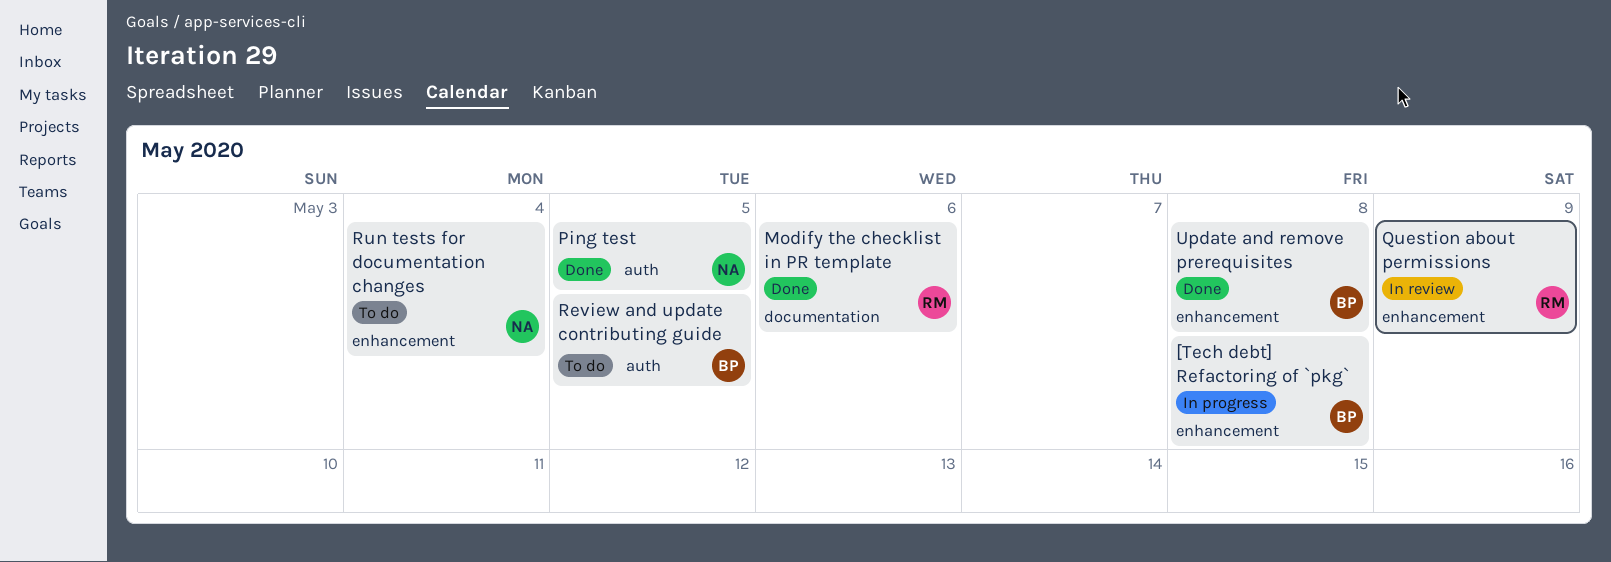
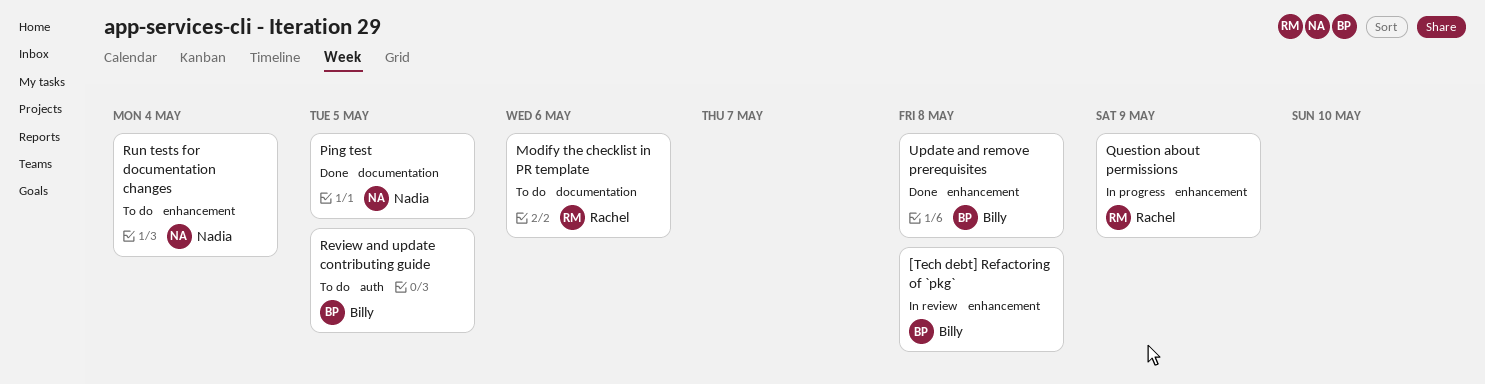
[Tech debt] Refactoring of `pkg`, status: In progress -> In review
Modify the checklist in PR template, status: Done -> To do
Ping test, label: auth -> documentation
Question about permissions, status: In review -> In progress

